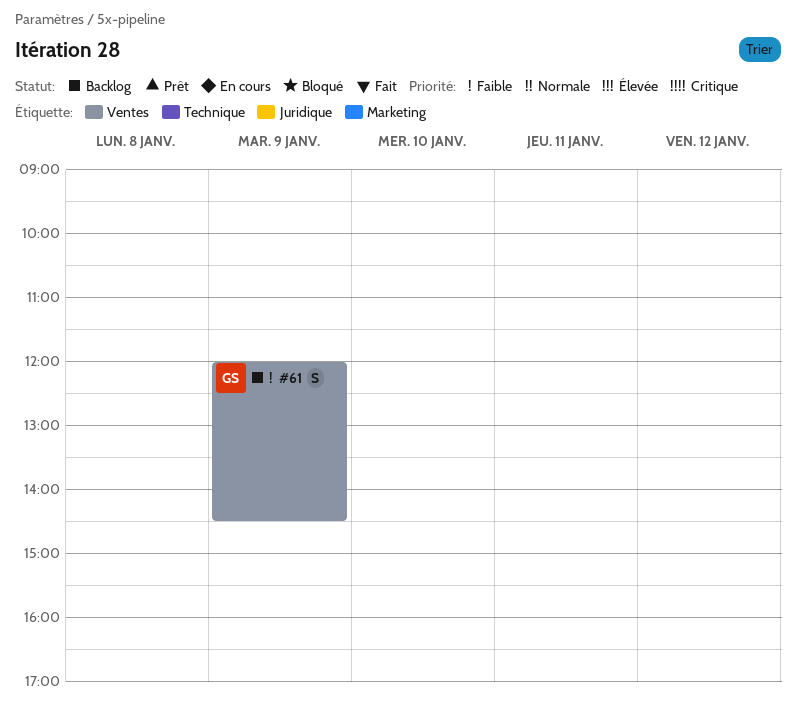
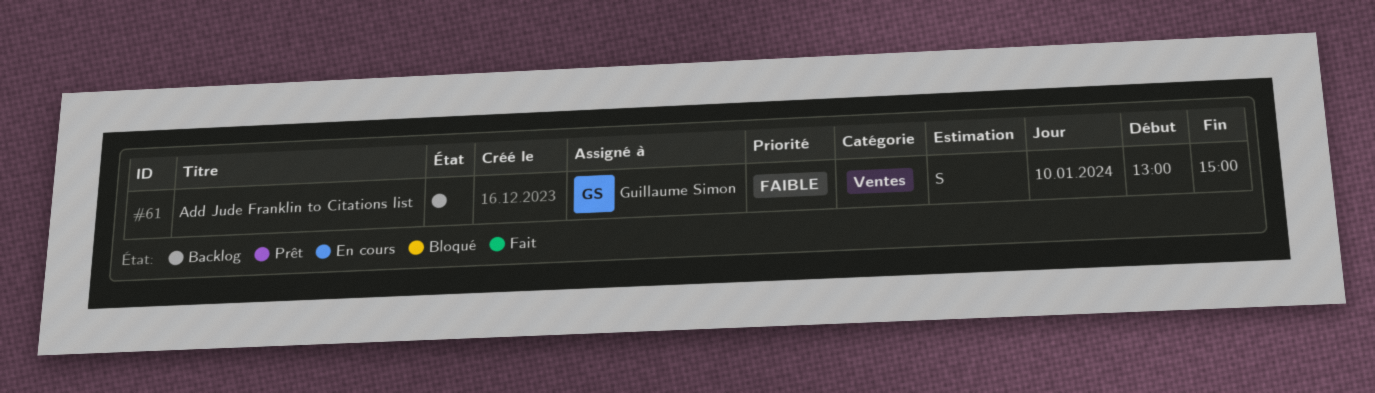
#61, day: Jan 9 -> Jan 10
#61, begins: 12:00 -> 13:00
#61, ends: 14:30 -> 15:00

